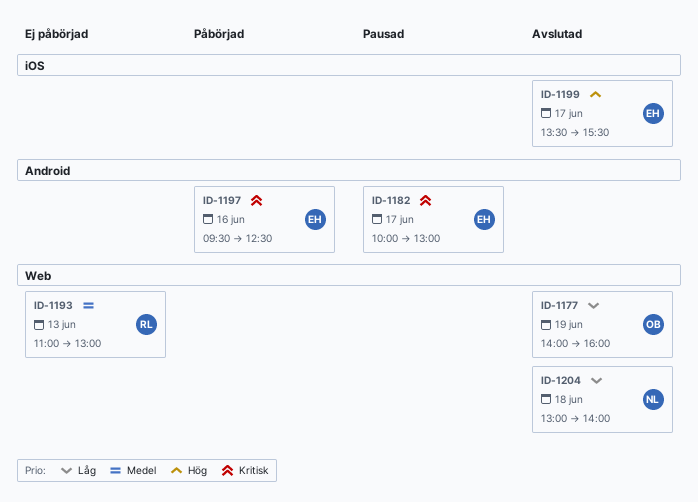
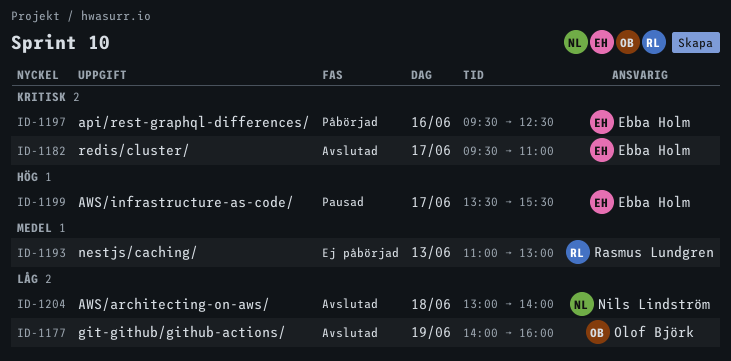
ID-1182, status: Pausad -> Avslutad
ID-1182, begins: 10:00 -> 09:30
ID-1182, ends: 13:00 -> 11:00
ID-1199, status: Avslutad -> Pausad

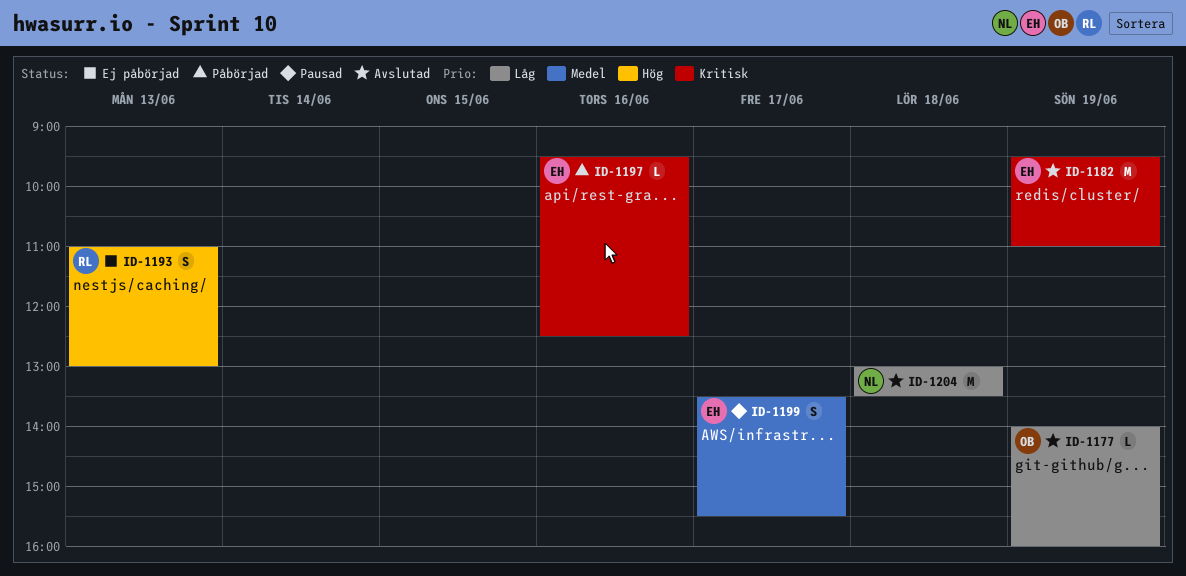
ID-1182, day: Jun 17 -> Jun 19
ID-1193, priority: Medel -> Hög
ID-1199, priority: Hög -> Medel
ID-1204, ends: 14:00 -> 13:30

